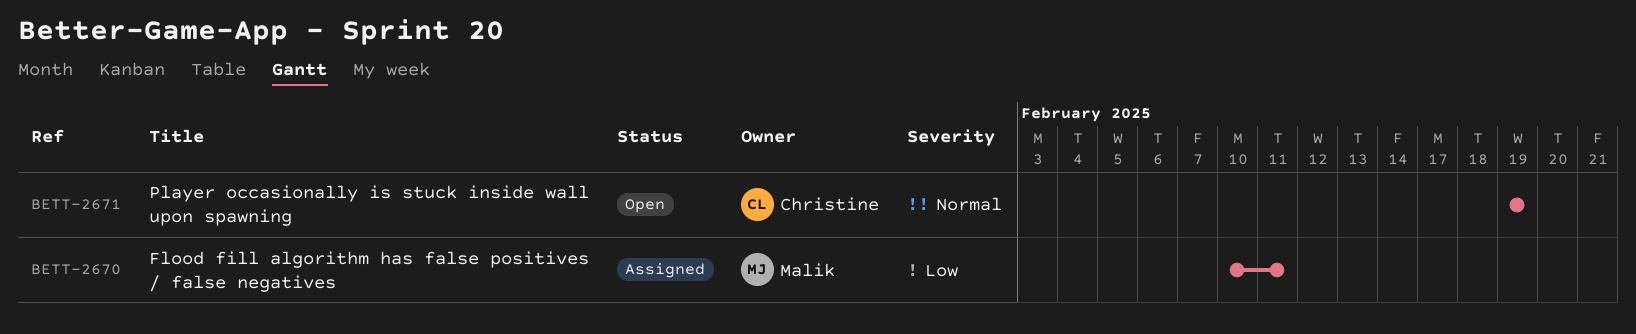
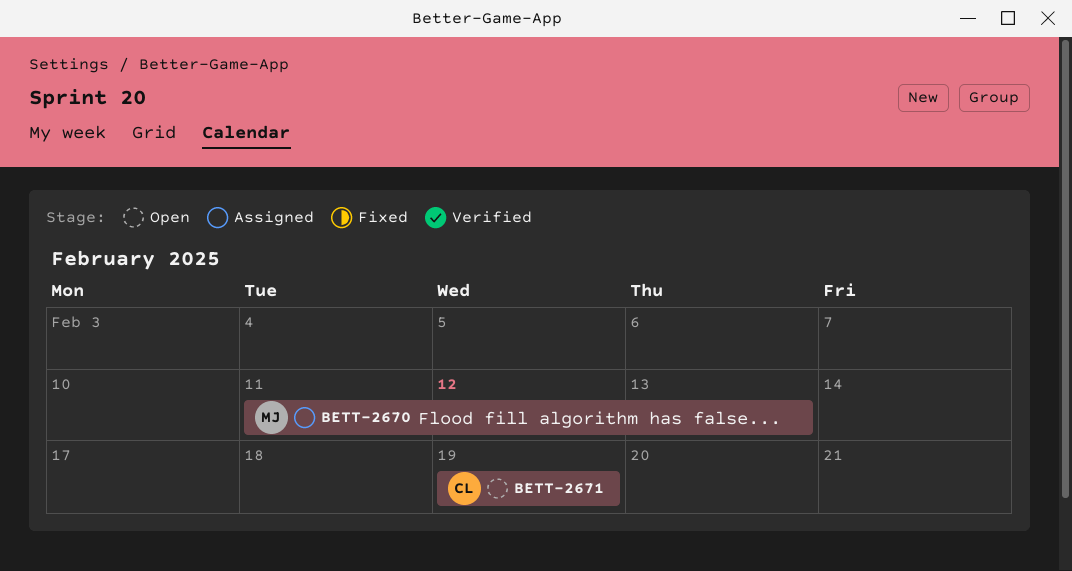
BETT-2670, start: Feb 10 -> Feb 11
BETT-2670, due: Feb 11 -> Feb 13

